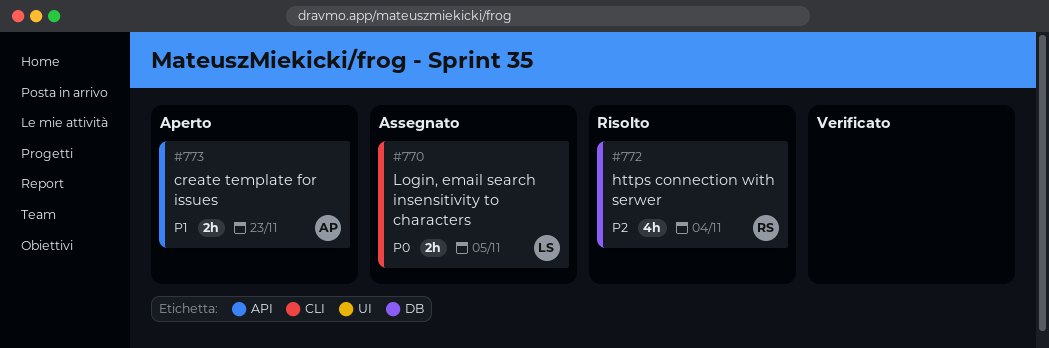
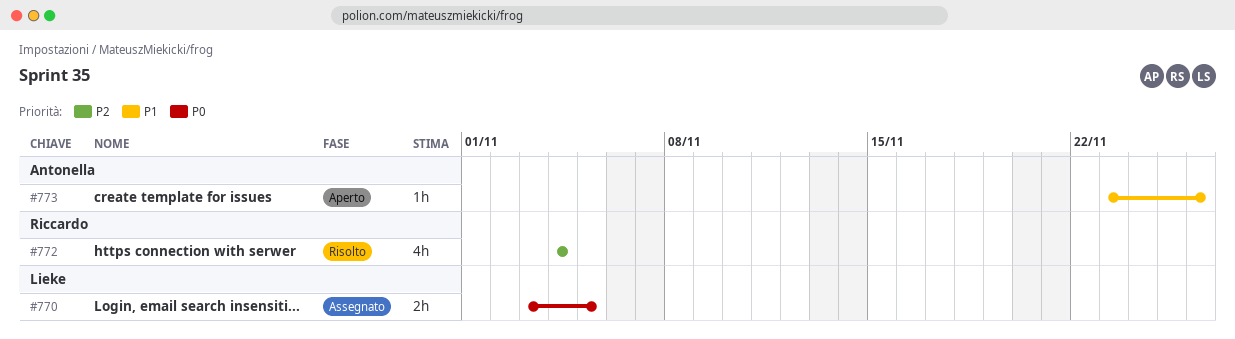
#773, estimate: 2h -> 1h
#773, due: Nov 23 -> Nov 26

